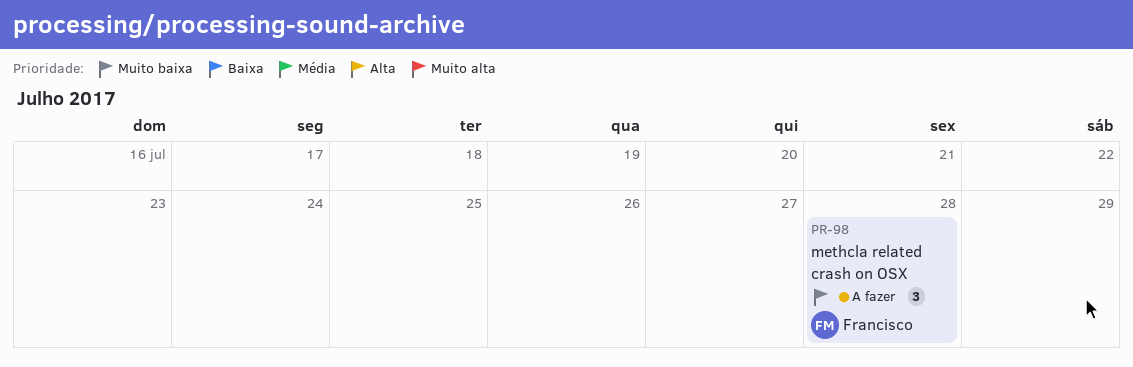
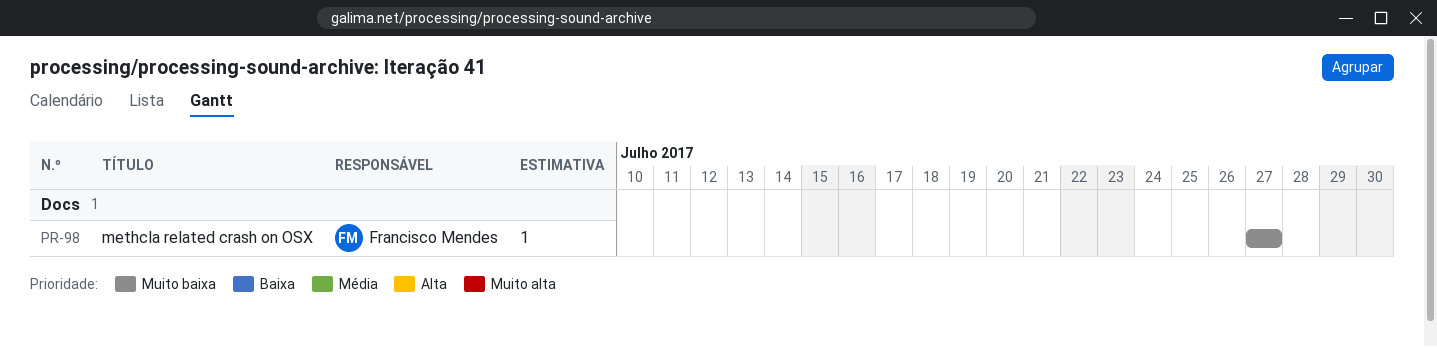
PR-98, estimate: 3 -> 1
PR-98, due: Jul 28 -> Jul 27

